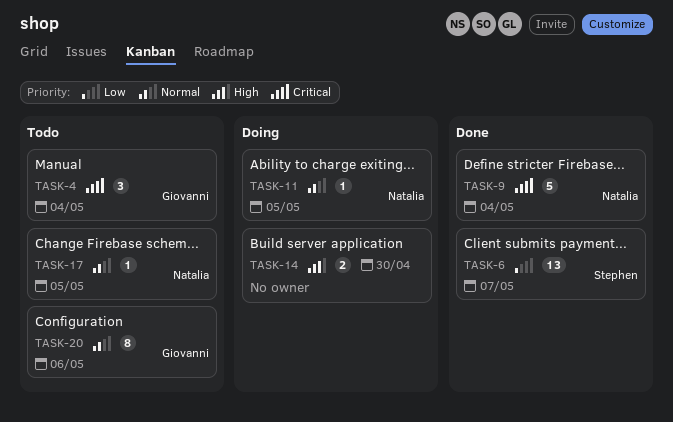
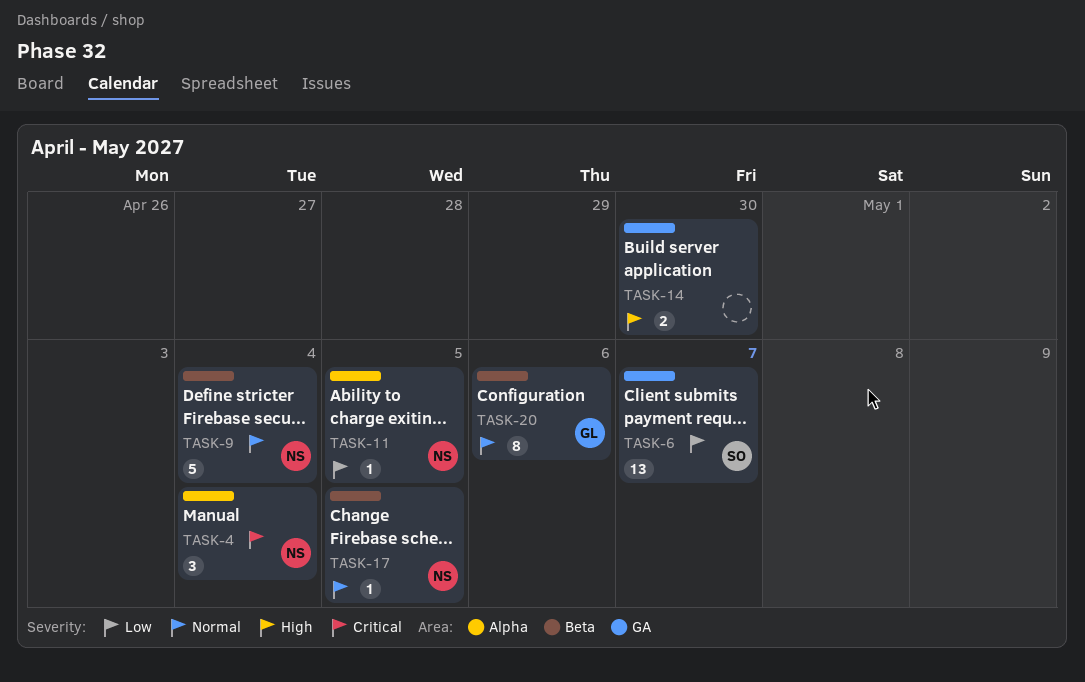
TASK-4, owner: Giovanni -> Natalia
TASK-9, priority: Critical -> Normal
TASK-11, priority: Normal -> Low

